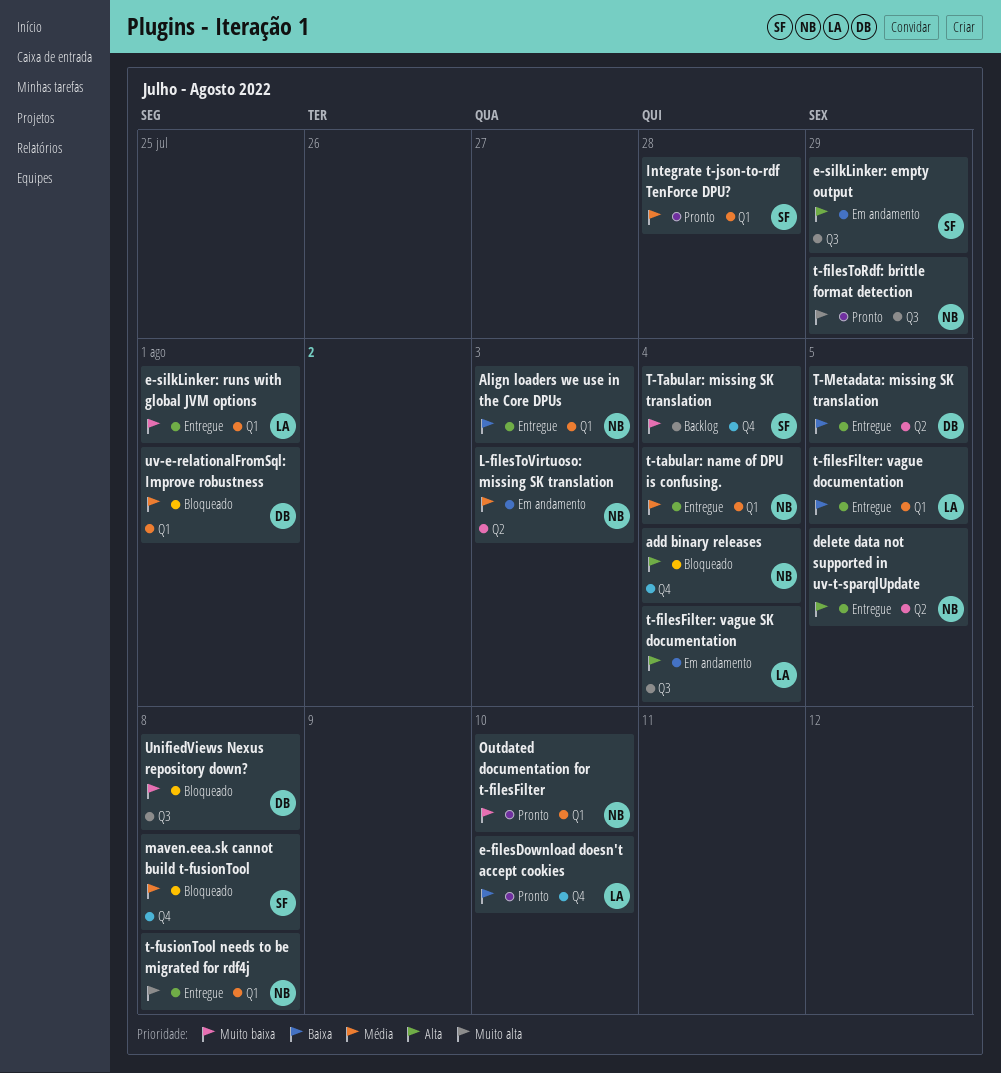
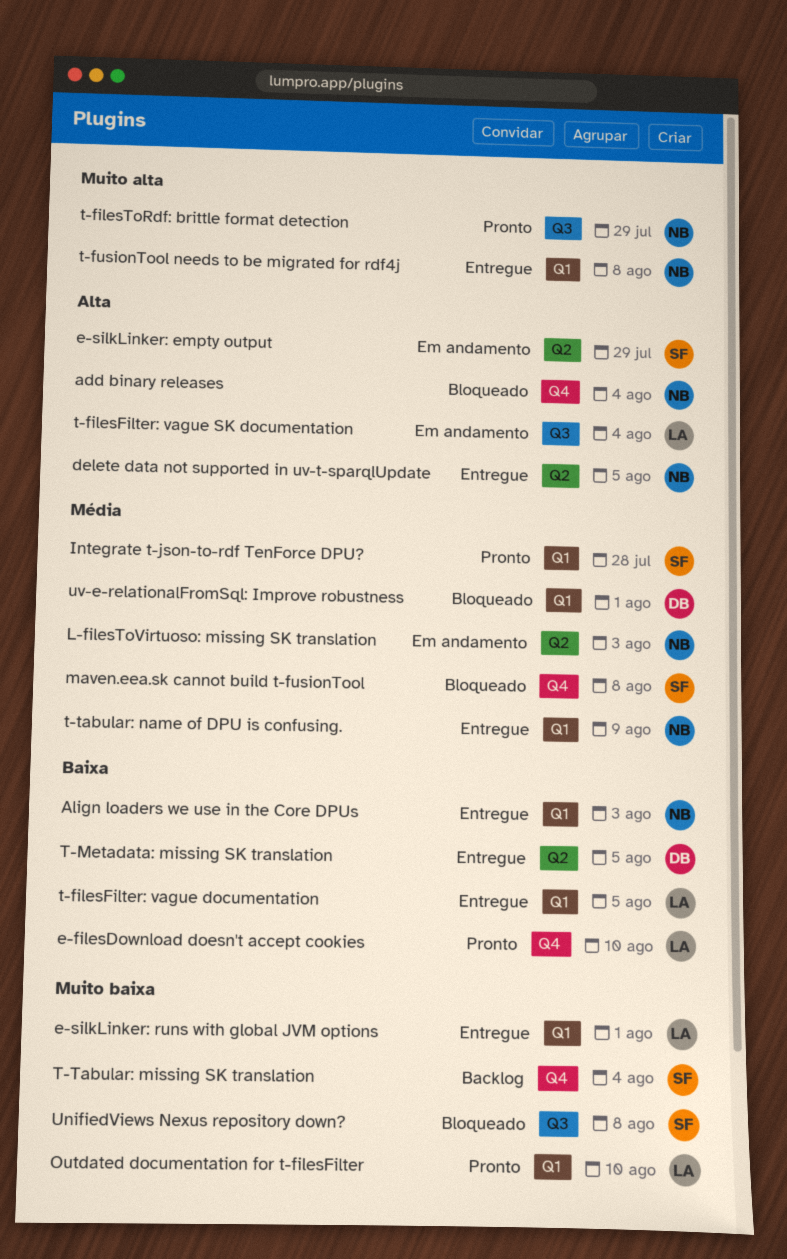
e-silkLinker: empty output, label: Q3 -> Q2
Outdated documentation for t-filesFilter, owner: NB -> LA
t-tabular: name of DPU is confusing., due: Aug 4 -> Aug 9
UnifiedViews Nexus repository down?, owner: DB -> SF

